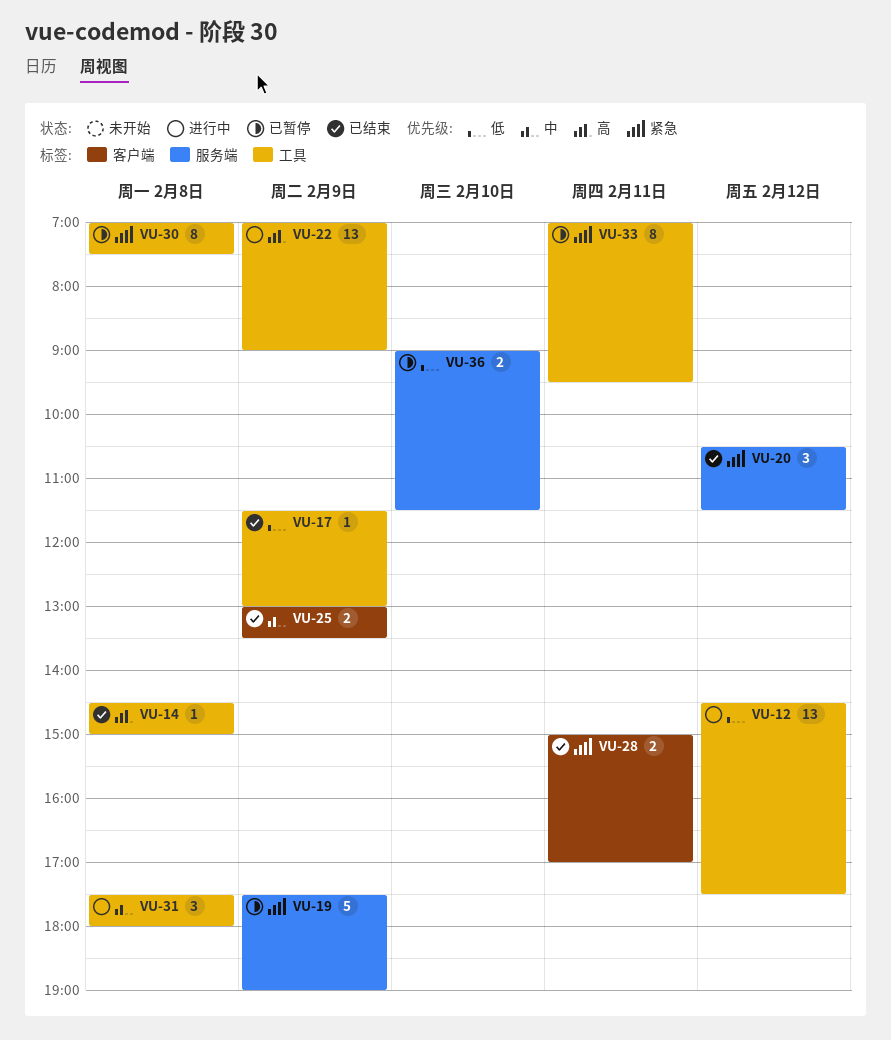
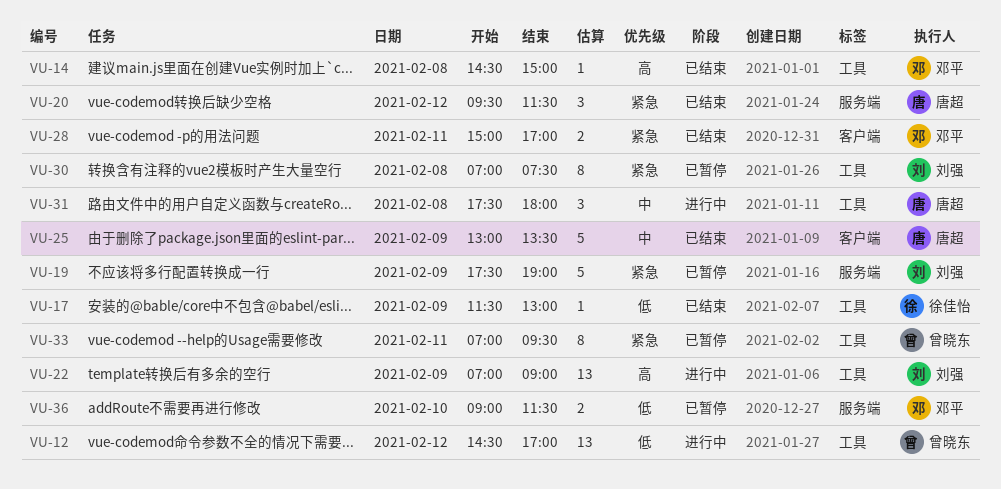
VU-12, ends: 17:30 -> 17:00
VU-20, begins: 10:30 -> 09:30
VU-25, estimate: 2 -> 5

